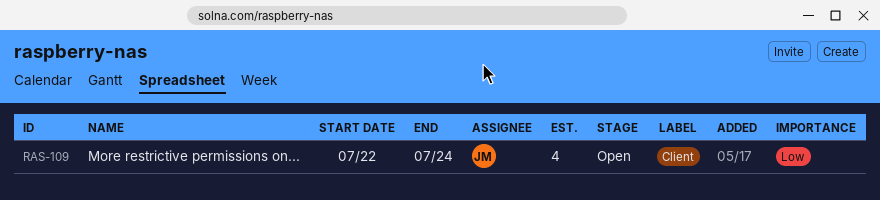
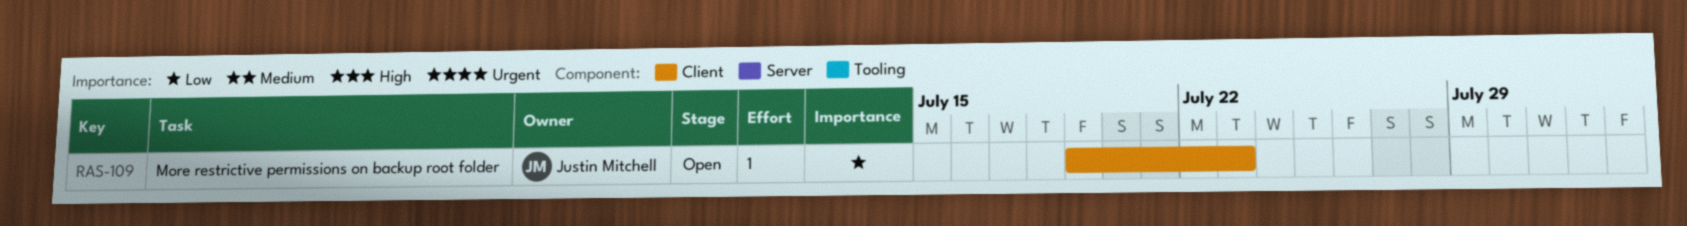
RAS-109, estimate: 4 -> 1
RAS-109, start: Jul 22 -> Jul 19
RAS-109, due: Jul 24 -> Jul 23

